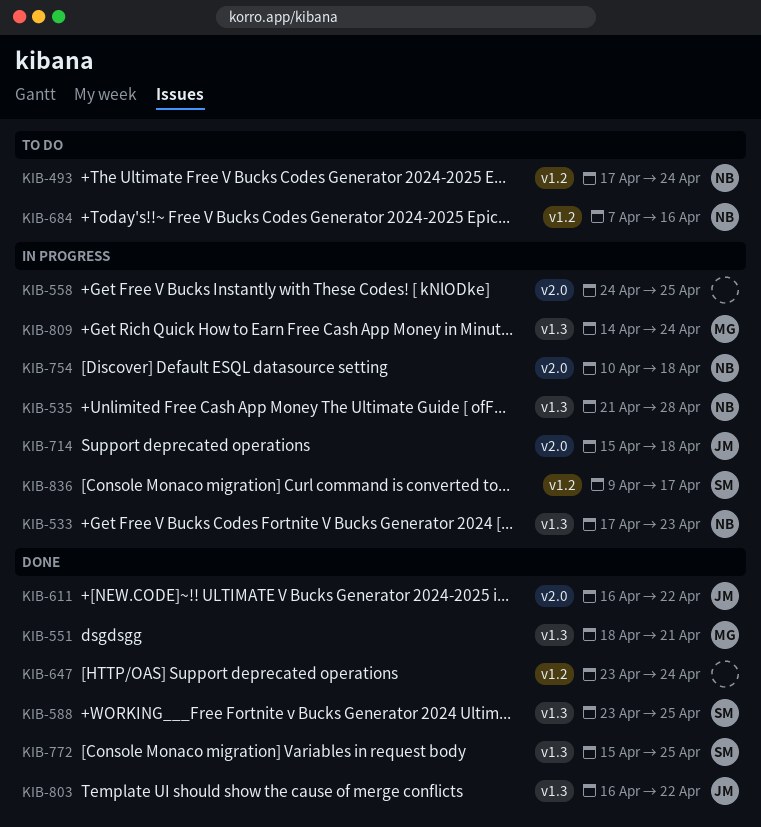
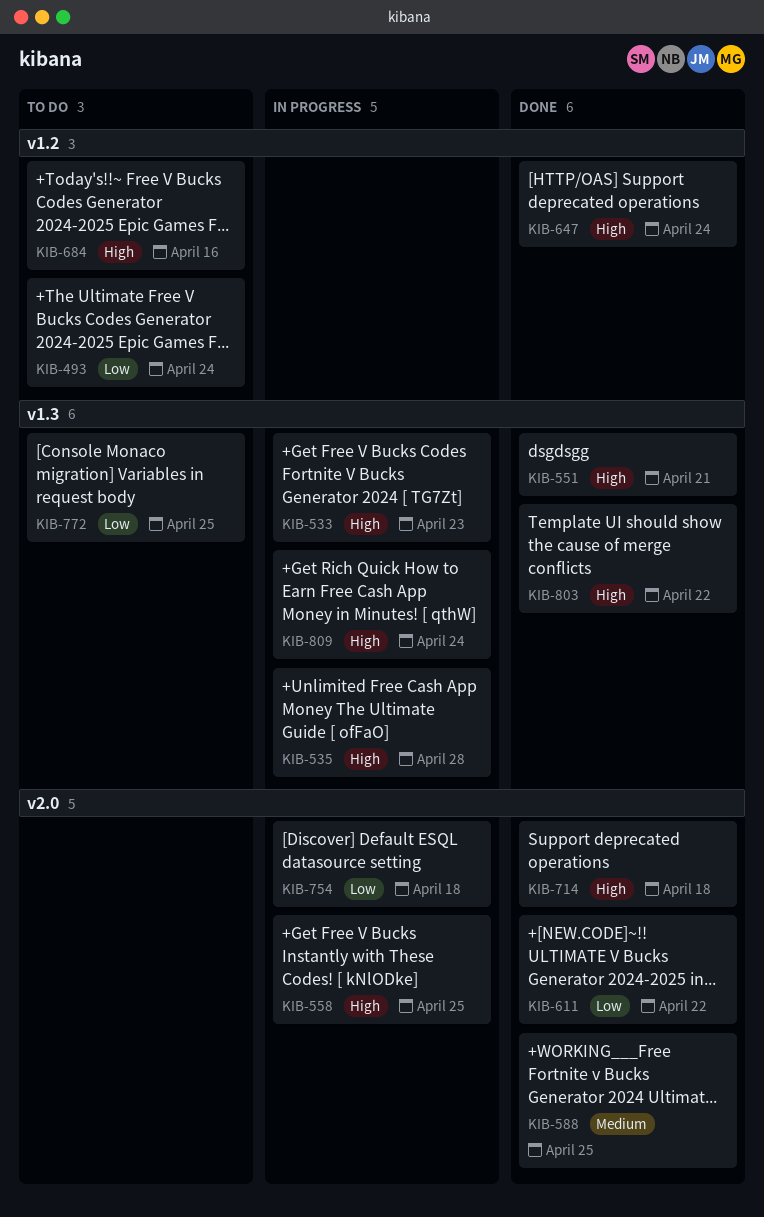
KIB-588, label: v1.3 -> v2.0
KIB-714, status: In progress -> Done
KIB-772, status: Done -> To do
KIB-836: present -> none

